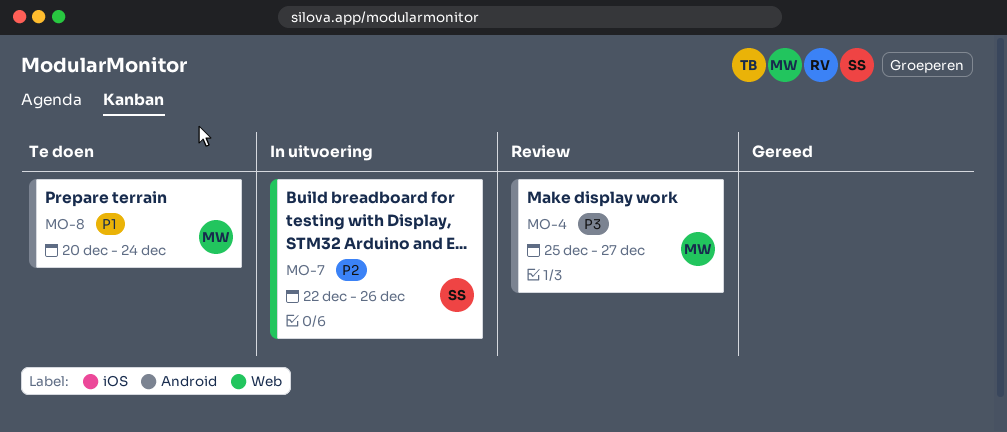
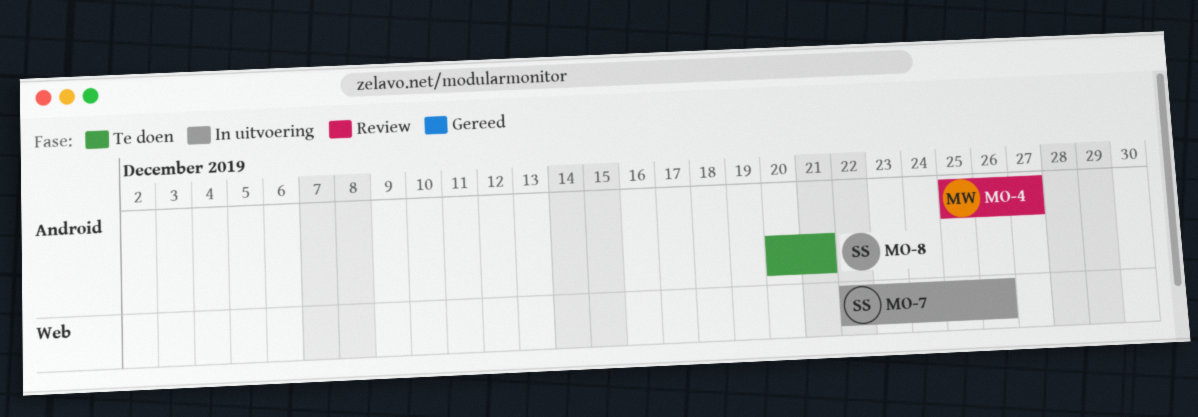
MO-8, owner: MW -> SS
MO-8, due: Dec 24 -> Dec 21

